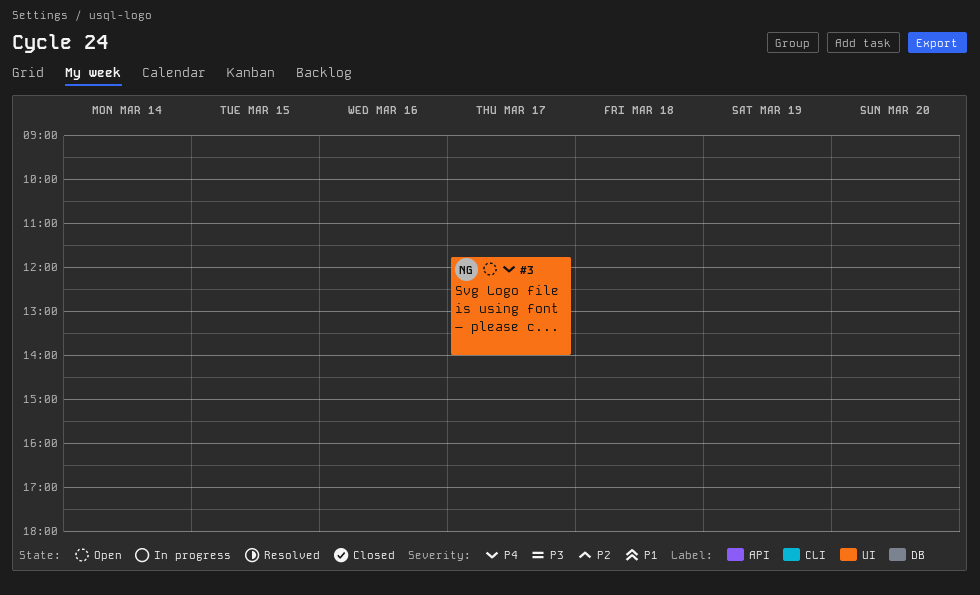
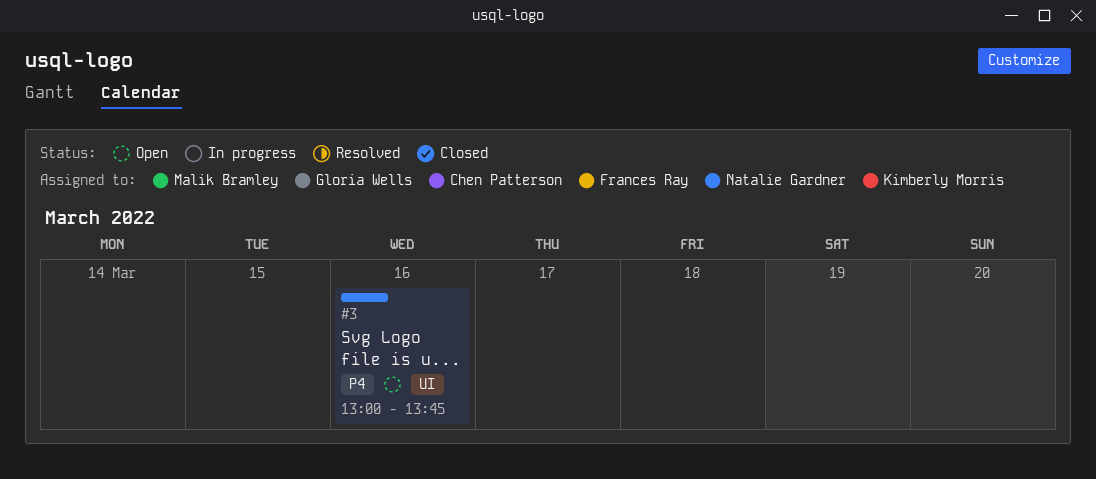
#3, day: Mar 17 -> Mar 16
#3, begins: 11:45 -> 13:00
#3, ends: 14:00 -> 13:45

